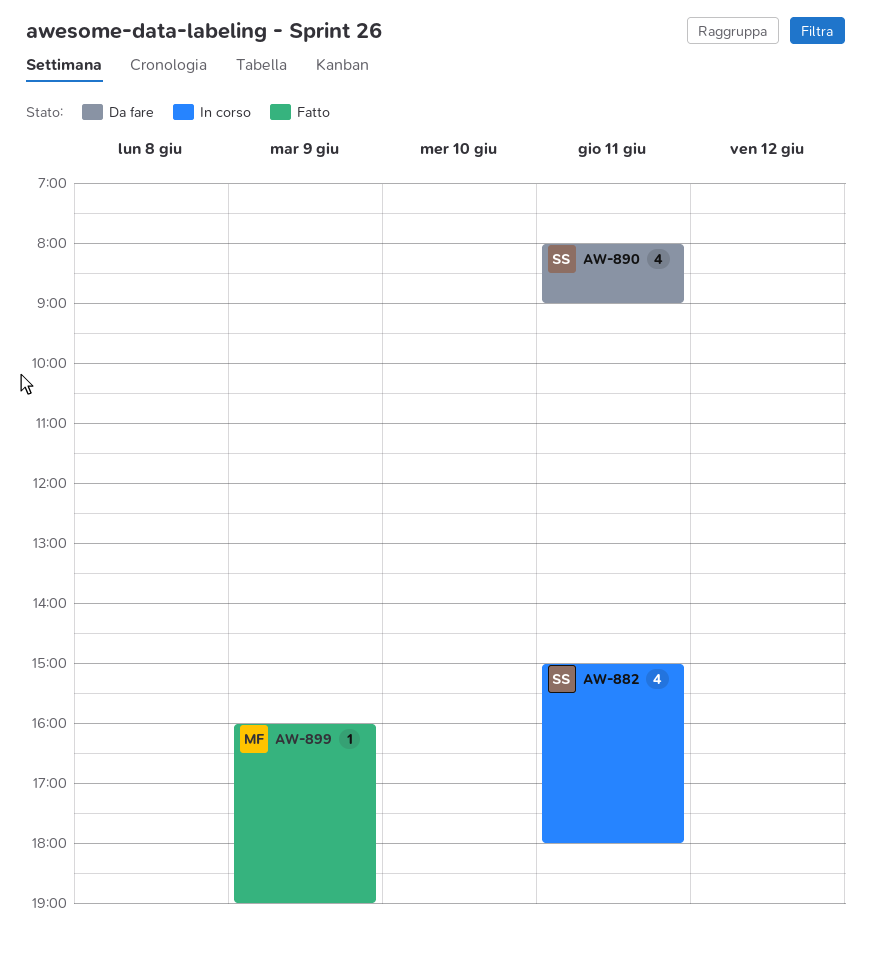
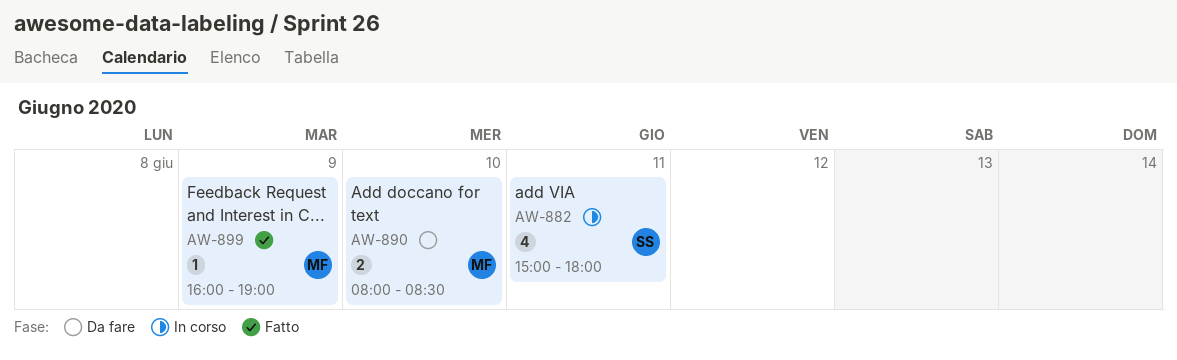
AW-890, owner: SS -> MF
AW-890, estimate: 4 -> 2
AW-890, day: Jun 11 -> Jun 10
AW-890, ends: 09:00 -> 08:30

